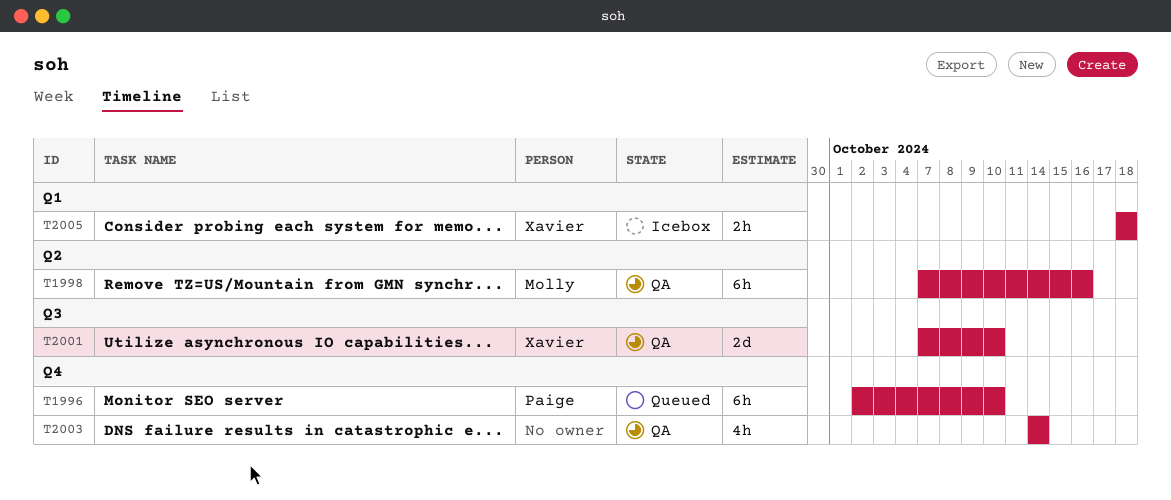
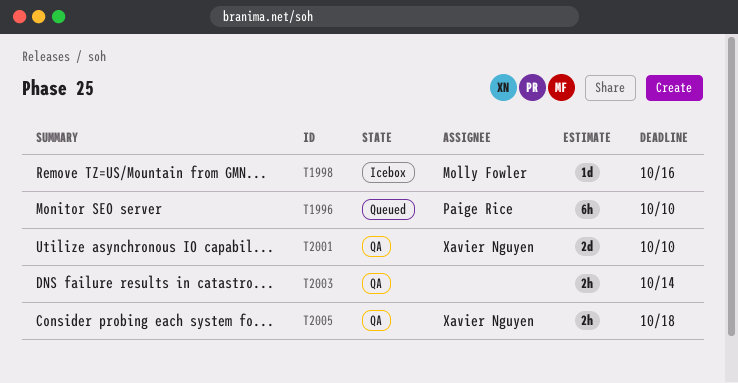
T1998, status: QA -> Icebox
T1998, estimate: 6h -> 1d
T2003, estimate: 4h -> 2h
T2005, status: Icebox -> QA

